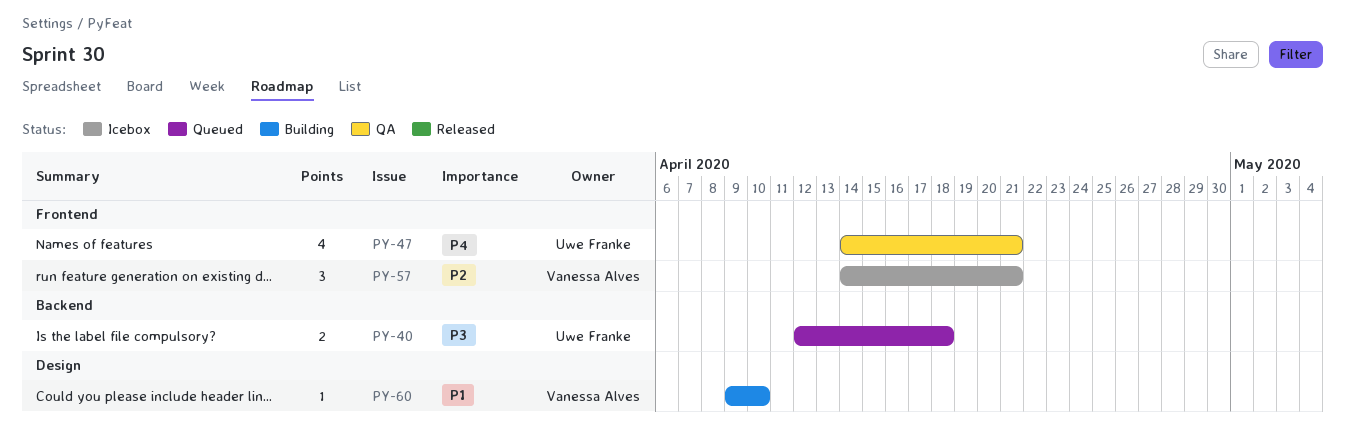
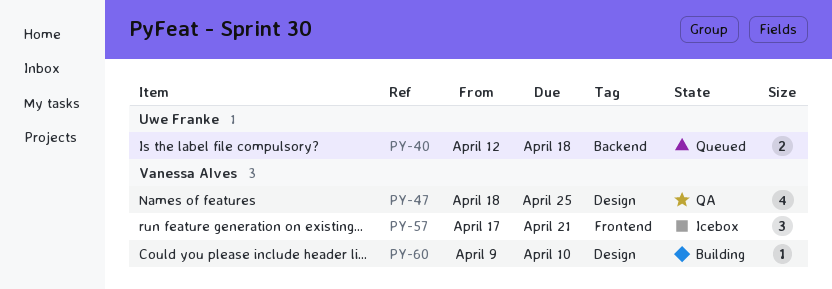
PY-47, owner: Uwe Franke -> Vanessa Alves
PY-47, label: Frontend -> Design
PY-47, start: Apr 14 -> Apr 18
PY-47, due: Apr 21 -> Apr 25
PY-57, start: Apr 14 -> Apr 17

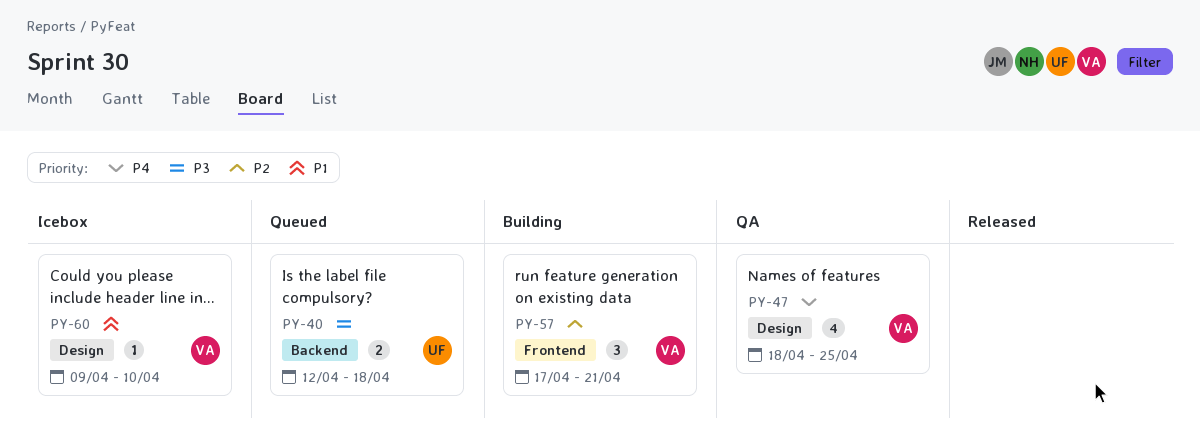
PY-57, status: Icebox -> Building
PY-60, status: Building -> Icebox

